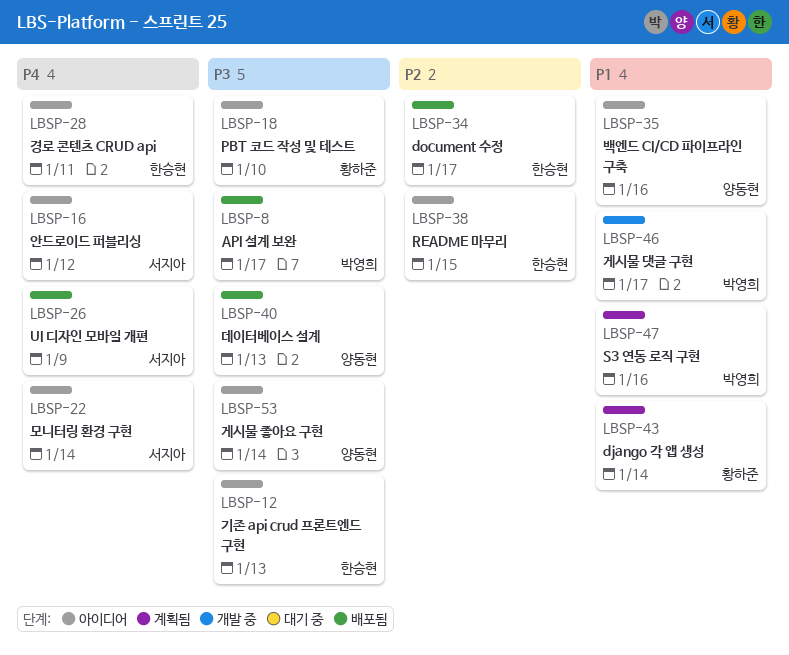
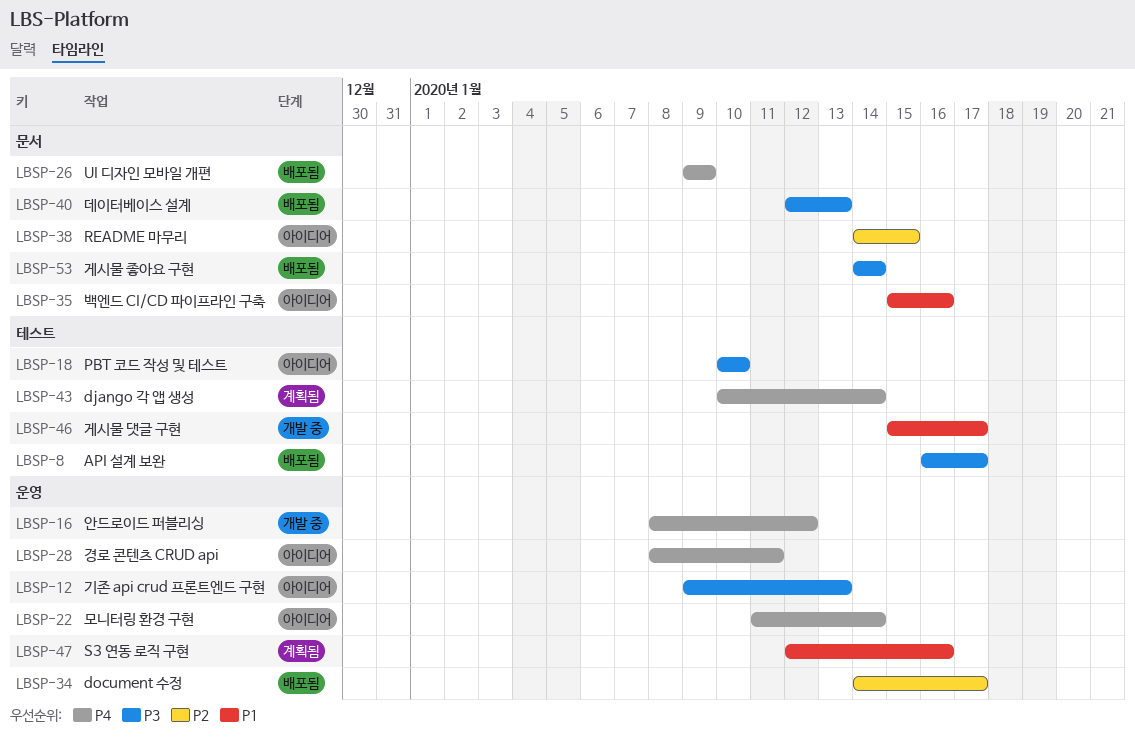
LBSP-16, status: 아이디어 -> 개발 중
LBSP-43, priority: P1 -> P4
LBSP-53, status: 아이디어 -> 배포됨

